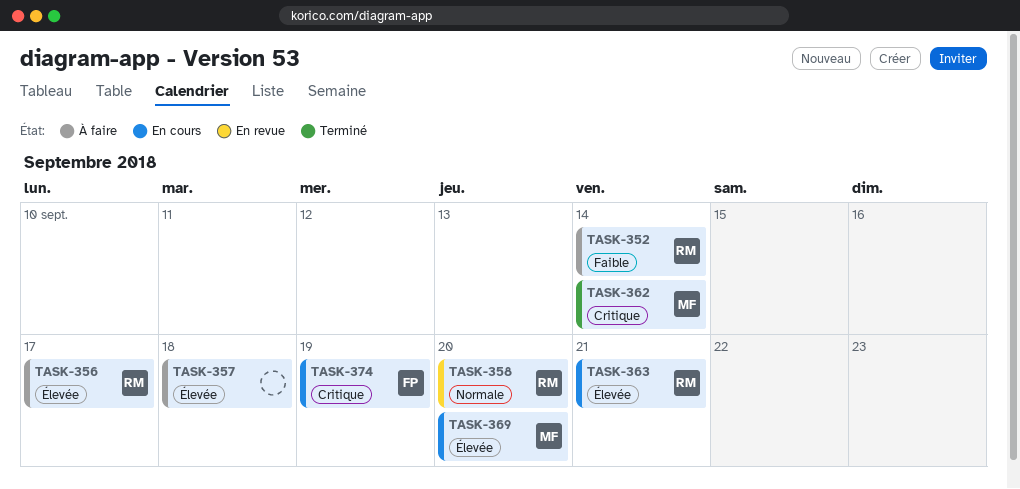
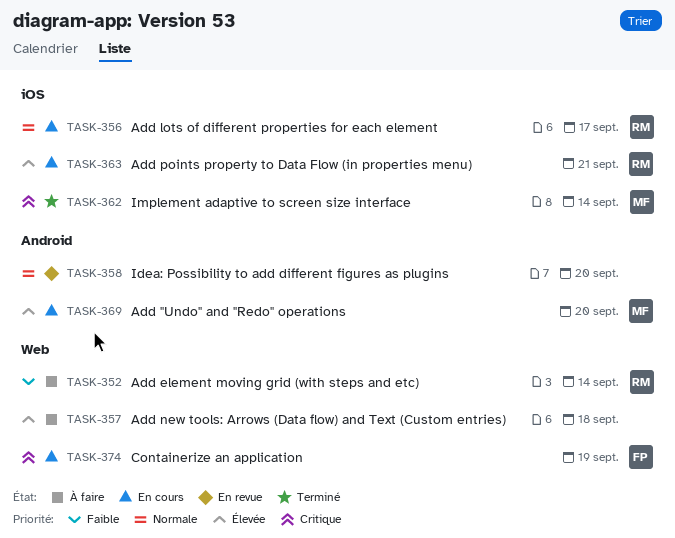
TASK-356, status: À faire -> En cours
TASK-356, priority: Élevée -> Normale
TASK-358, owner: RM -> none

